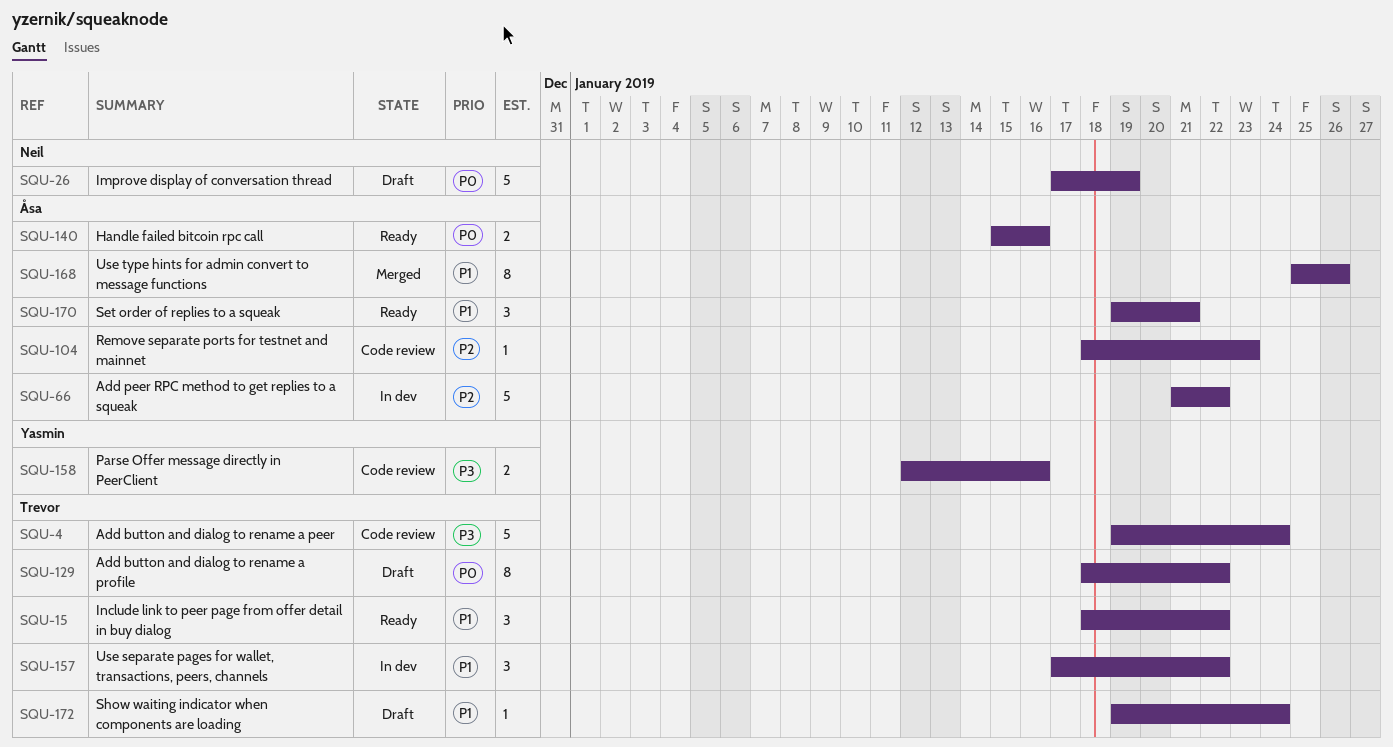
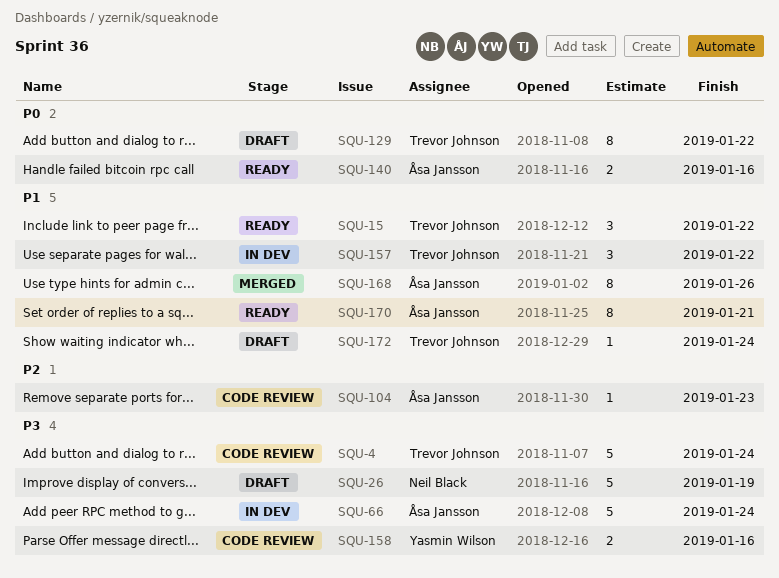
SQU-26, priority: P0 -> P3
SQU-66, priority: P2 -> P3
SQU-66, due: Jan 22 -> Jan 24
SQU-170, estimate: 3 -> 8

